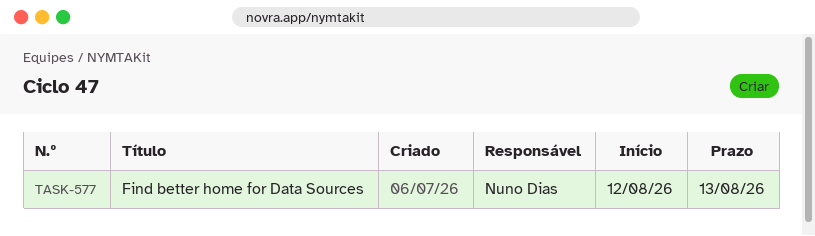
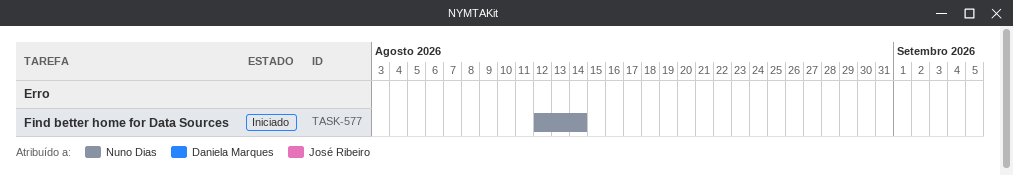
TASK-577, due: Aug 13 -> Aug 14

